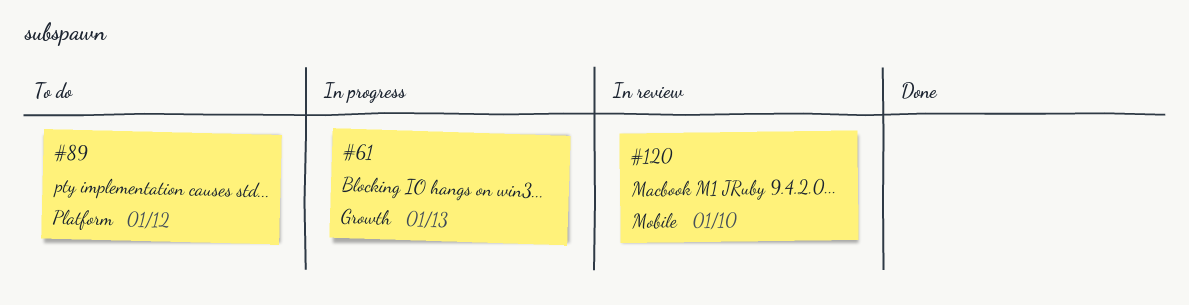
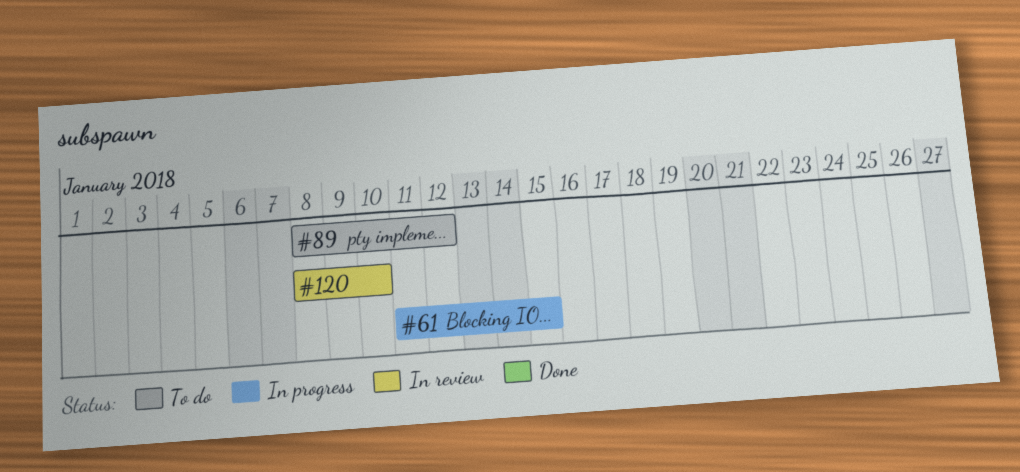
#61, due: Jan 13 -> Jan 15

